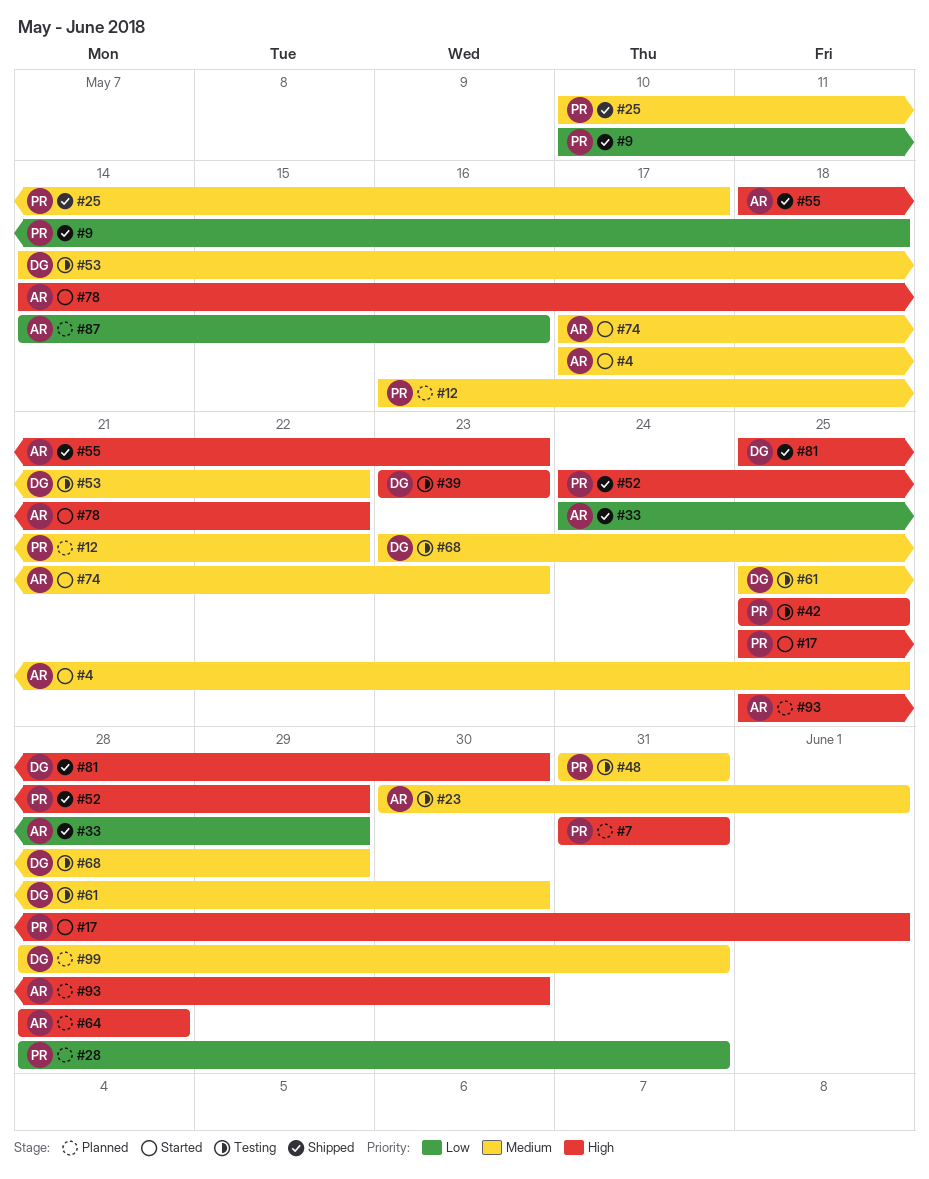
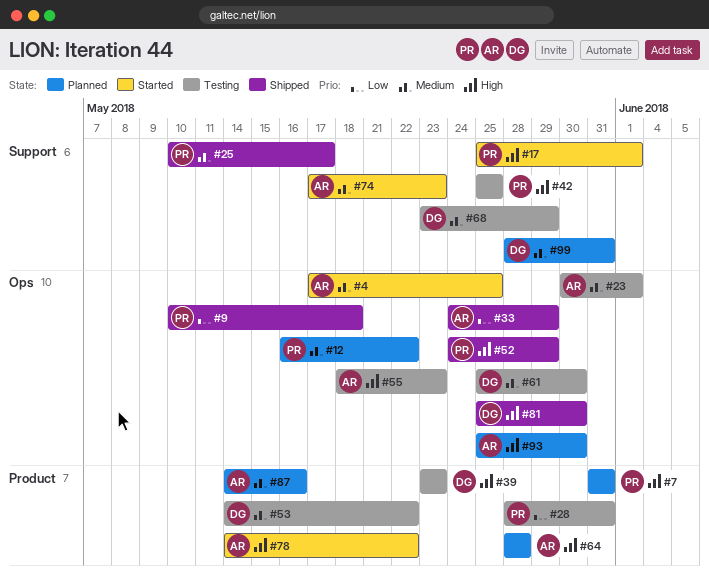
#28, status: Planned -> Testing
#48: present -> none
#55, status: Shipped -> Testing
#87, priority: Low -> Medium

